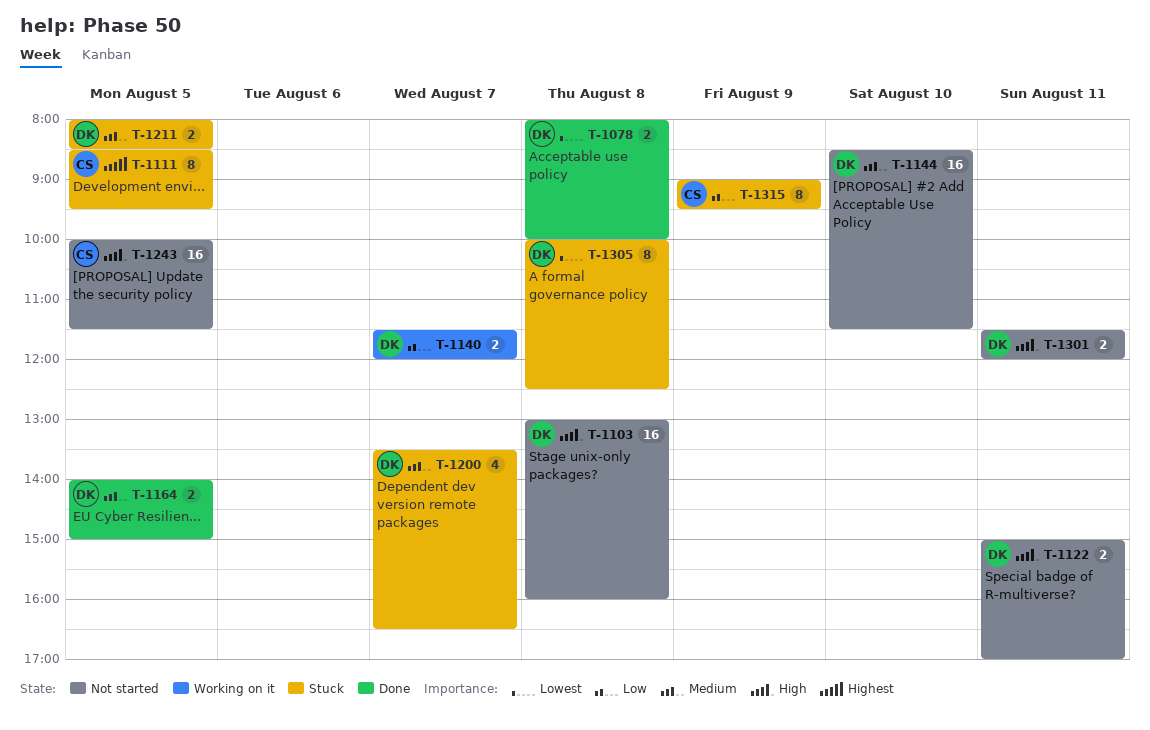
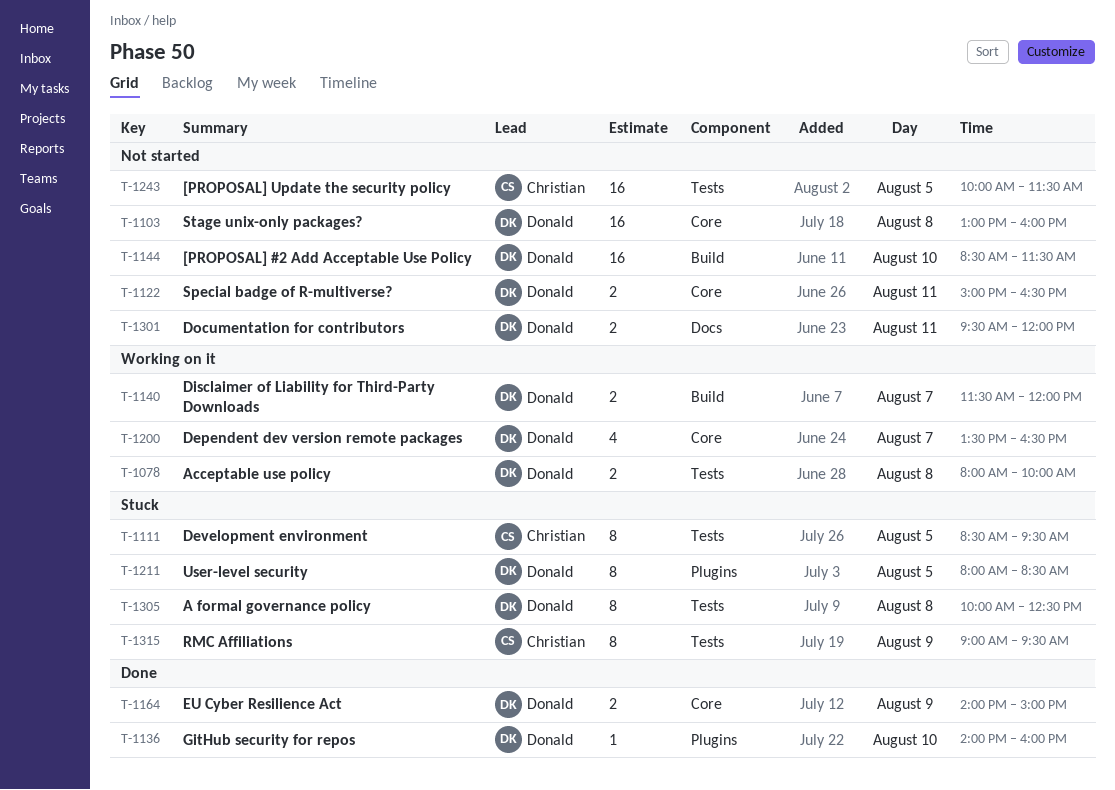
T-1078, status: Done -> Working on it
T-1122, ends: 17:00 -> 16:30
T-1136: none -> present
T-1164, day: Aug 5 -> Aug 9
T-1200, status: Stuck -> Working on it
T-1211, estimate: 2 -> 8
T-1301, begins: 11:30 -> 09:30

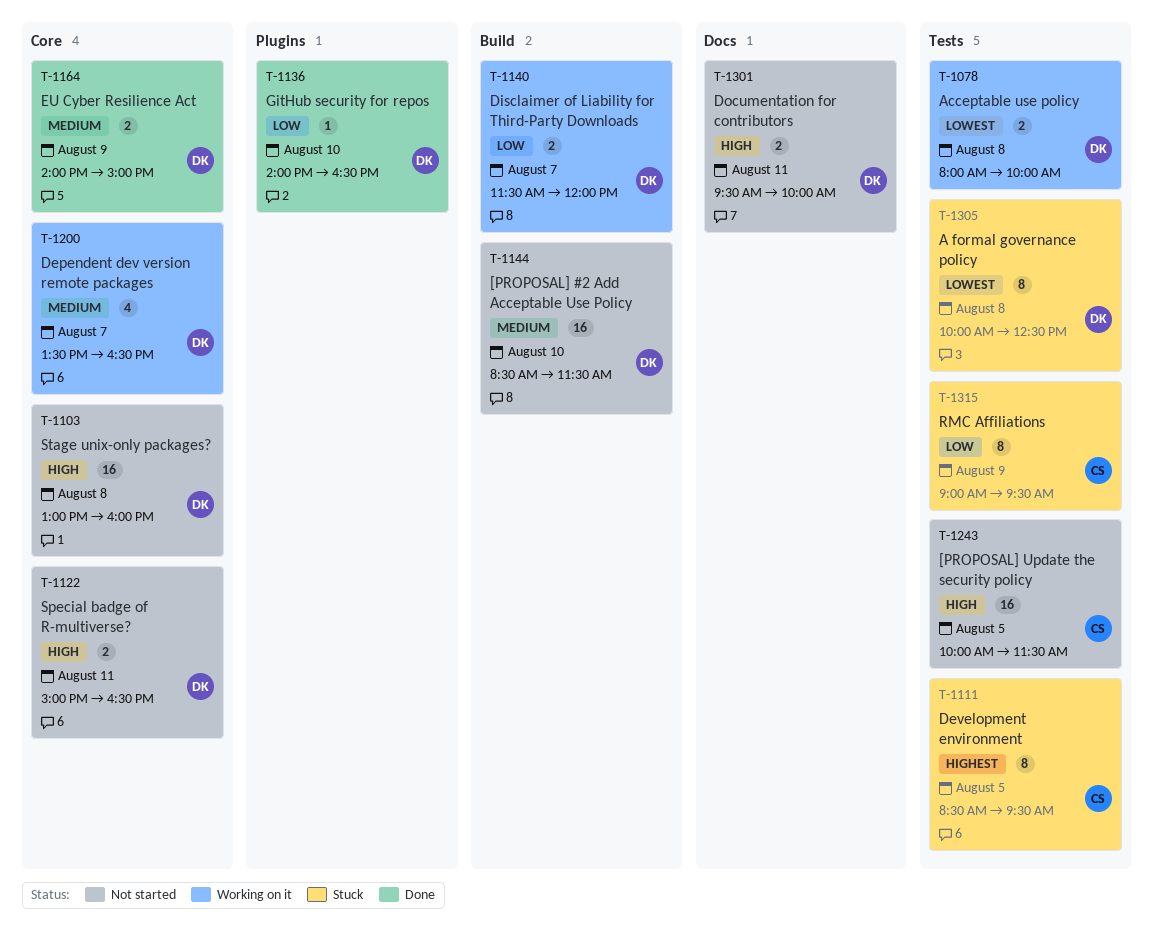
T-1136, ends: 16:00 -> 16:30
T-1211: present -> none
T-1301, ends: 12:00 -> 10:00

